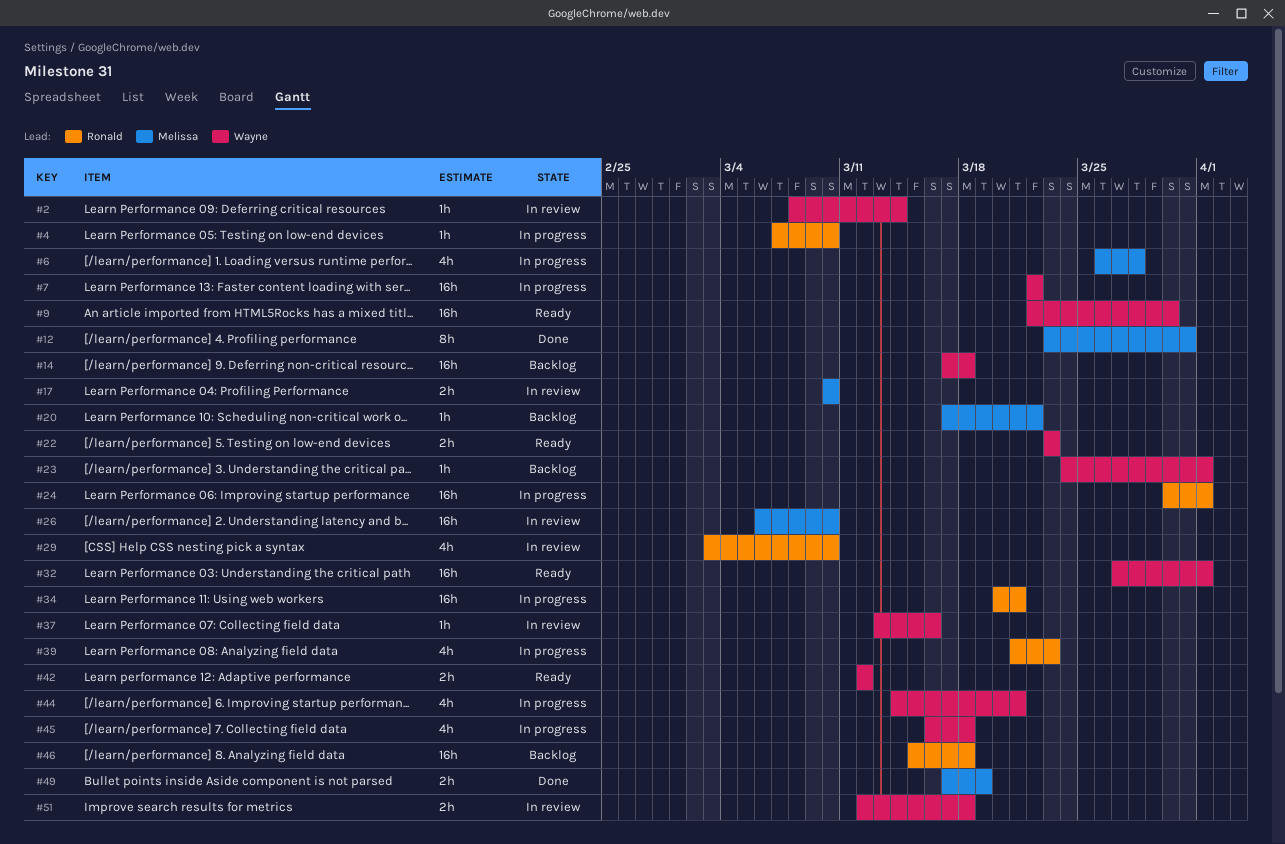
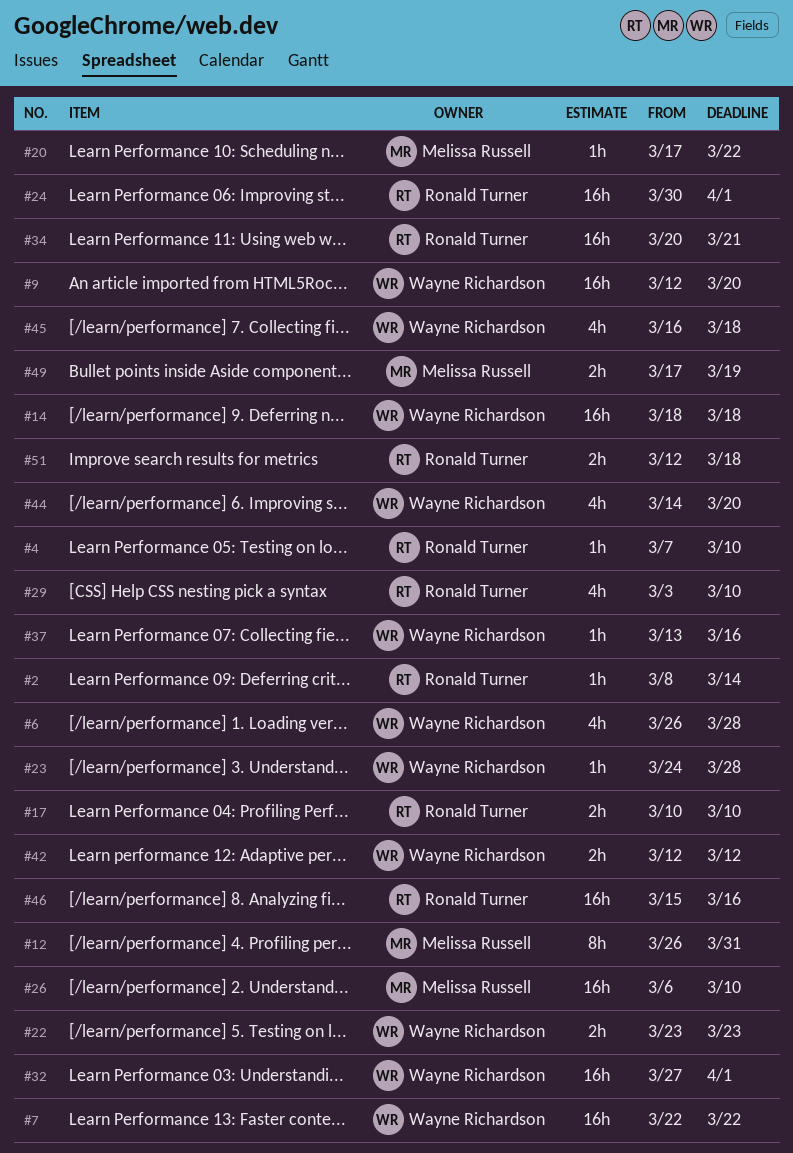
#2, owner: Wayne Richardson -> Ronald Turner
#6, owner: Melissa Russell -> Wayne Richardson
#9, start: Mar 22 -> Mar 12
#9, due: Mar 30 -> Mar 20
#12, start: Mar 23 -> Mar 26
#14, start: Mar 17 -> Mar 18
#17, owner: Melissa Russell -> Ronald Turner
#23, due: Apr 1 -> Mar 28
#39: present -> none
#44, due: Mar 21 -> Mar 20
#46, due: Mar 18 -> Mar 16
#51, owner: Wayne Richardson -> Ronald Turner

